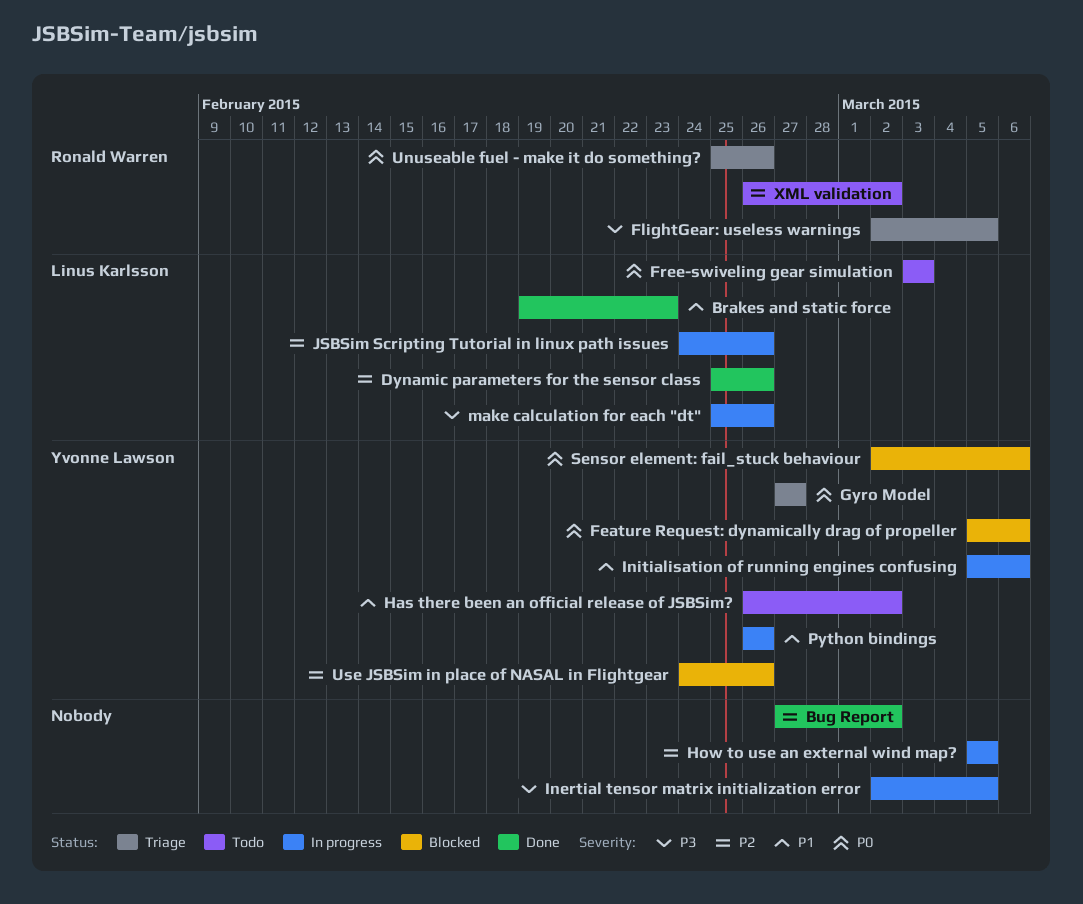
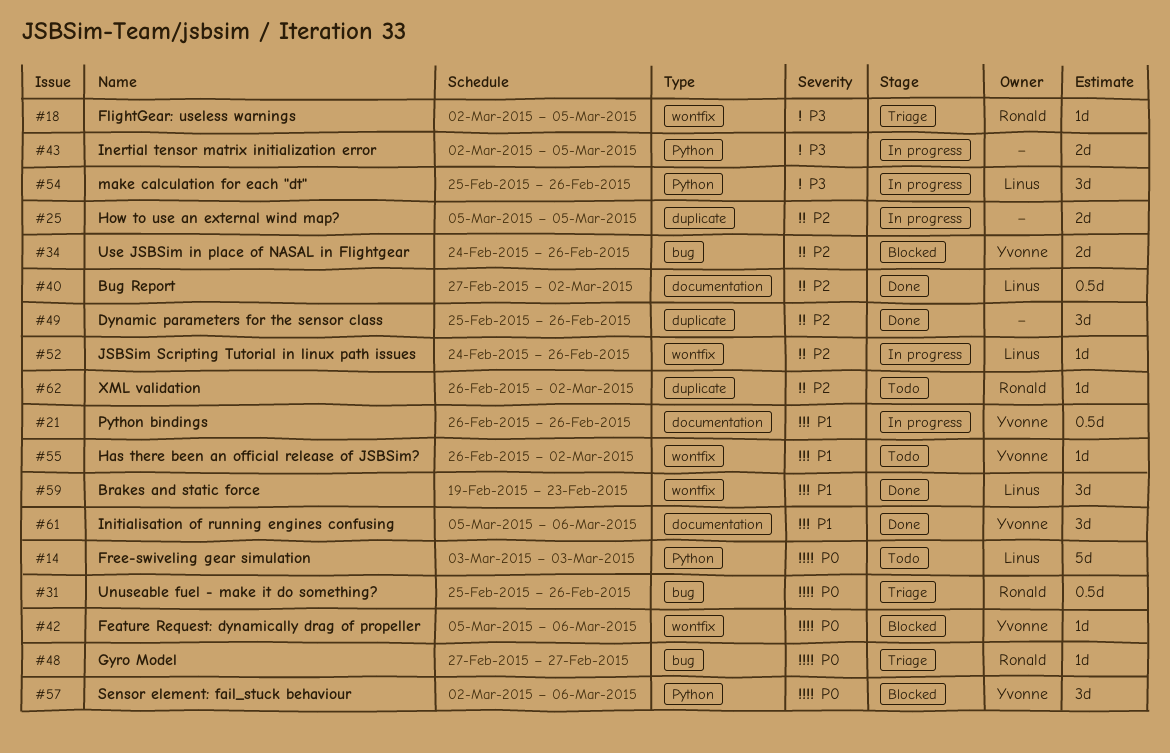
Bug Report, owner: none -> Linus Karlsson
Dynamic parameters for the sensor class, owner: Linus Karlsson -> none
Gyro Model, owner: Yvonne Lawson -> Ronald Warren
Initialisation of running engines confusing, status: In progress -> Done

